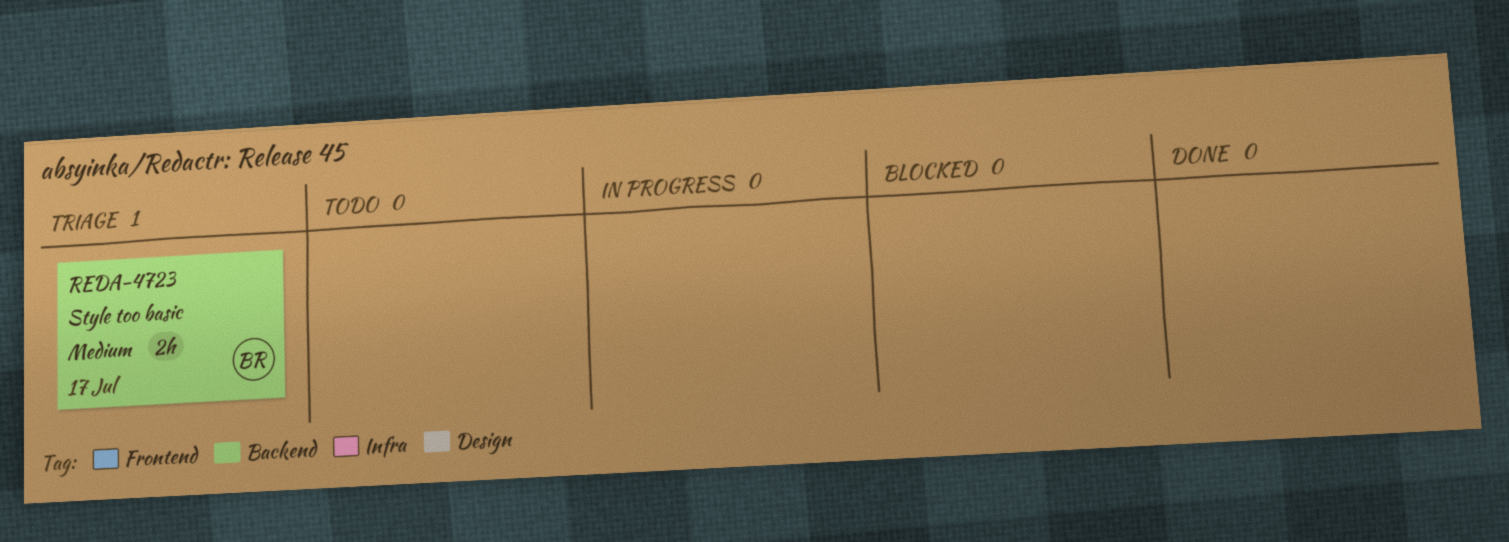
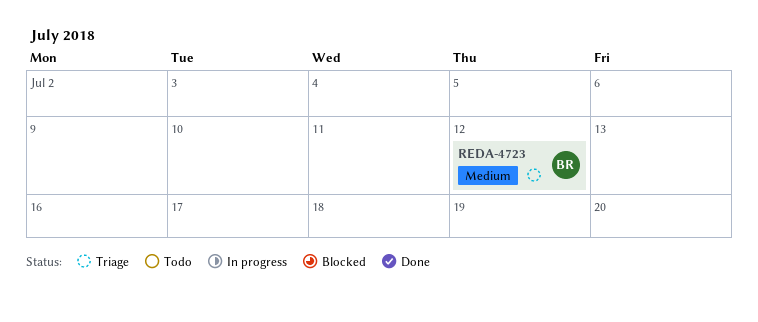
REDA-4723, due: Jul 17 -> Jul 12

